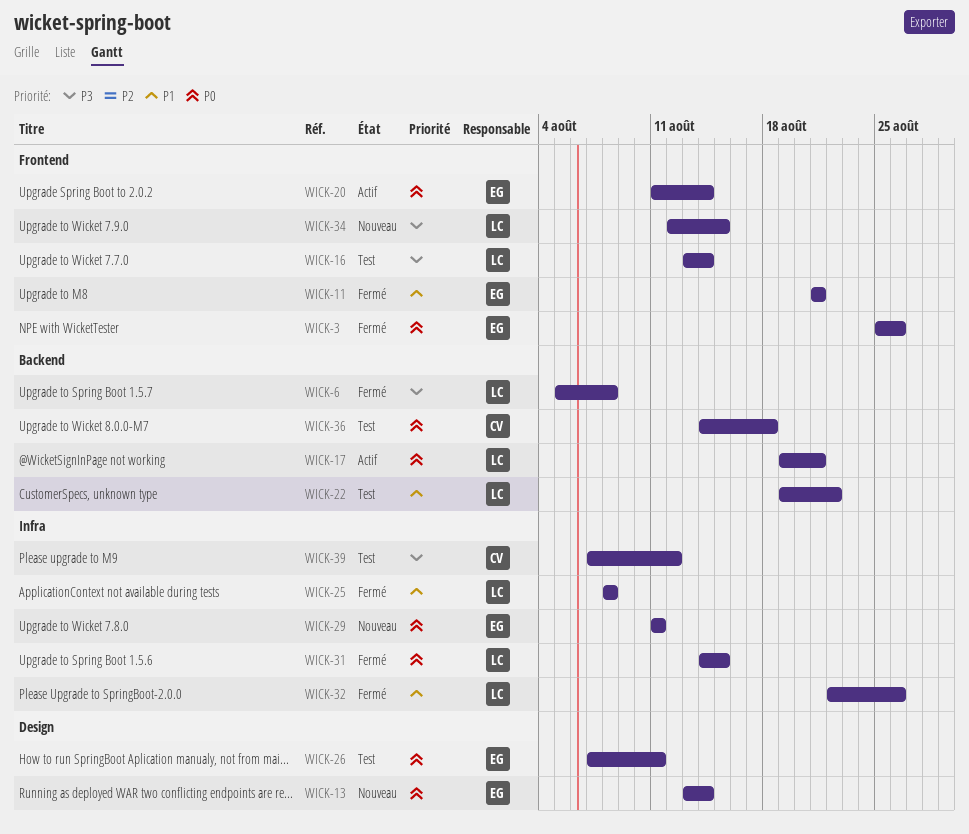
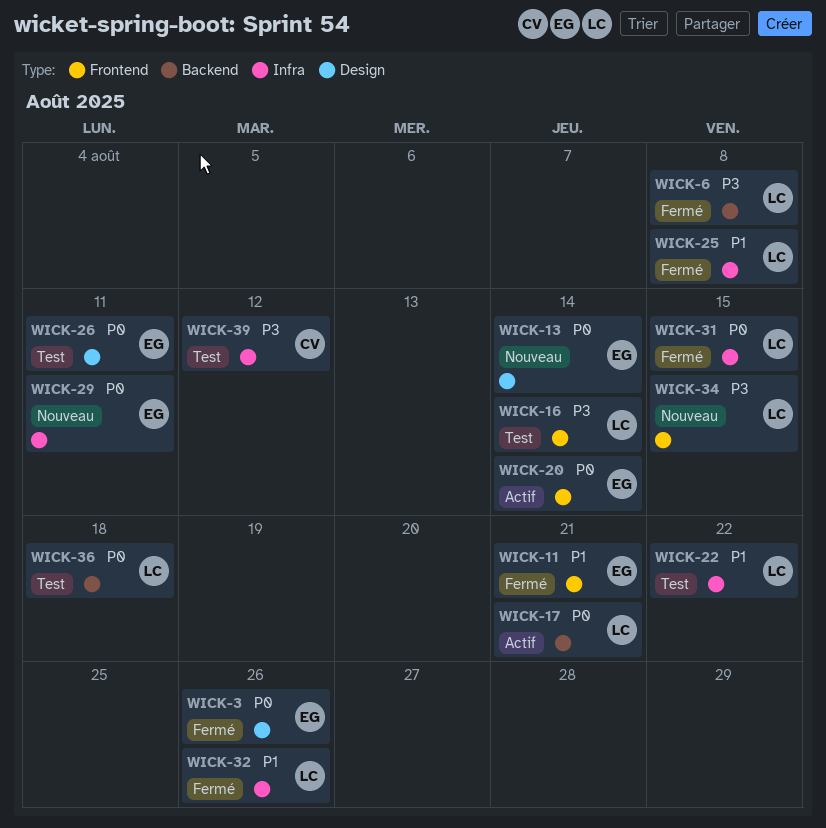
WICK-3, label: Frontend -> Design
WICK-22, label: Backend -> Infra
WICK-36, owner: CV -> LC

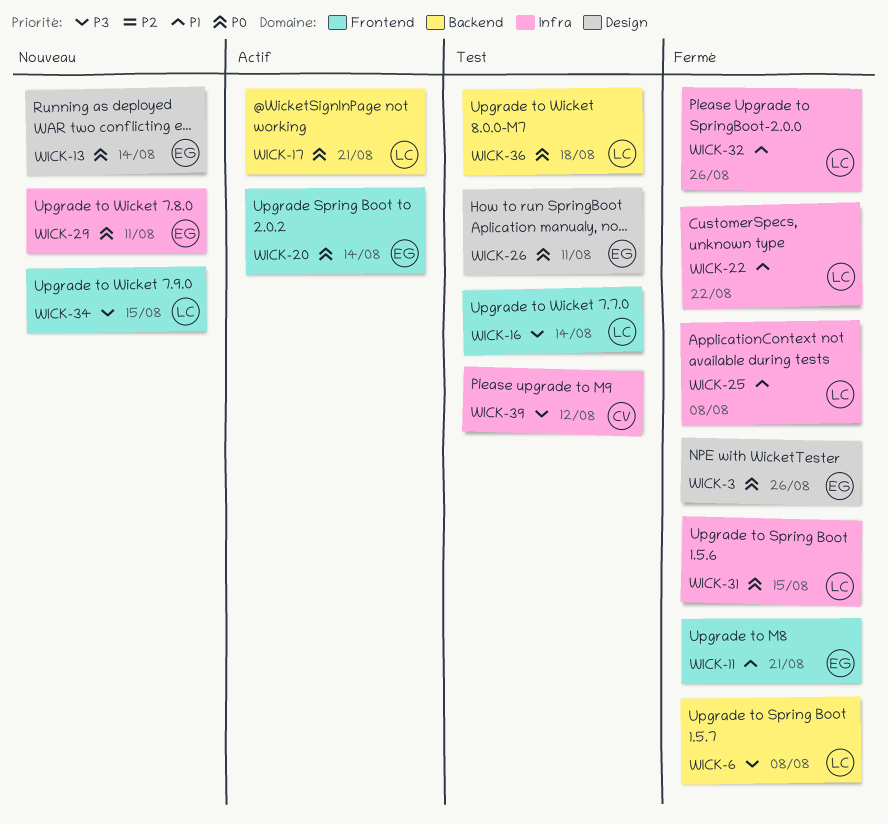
WICK-22, status: Test -> Fermé

